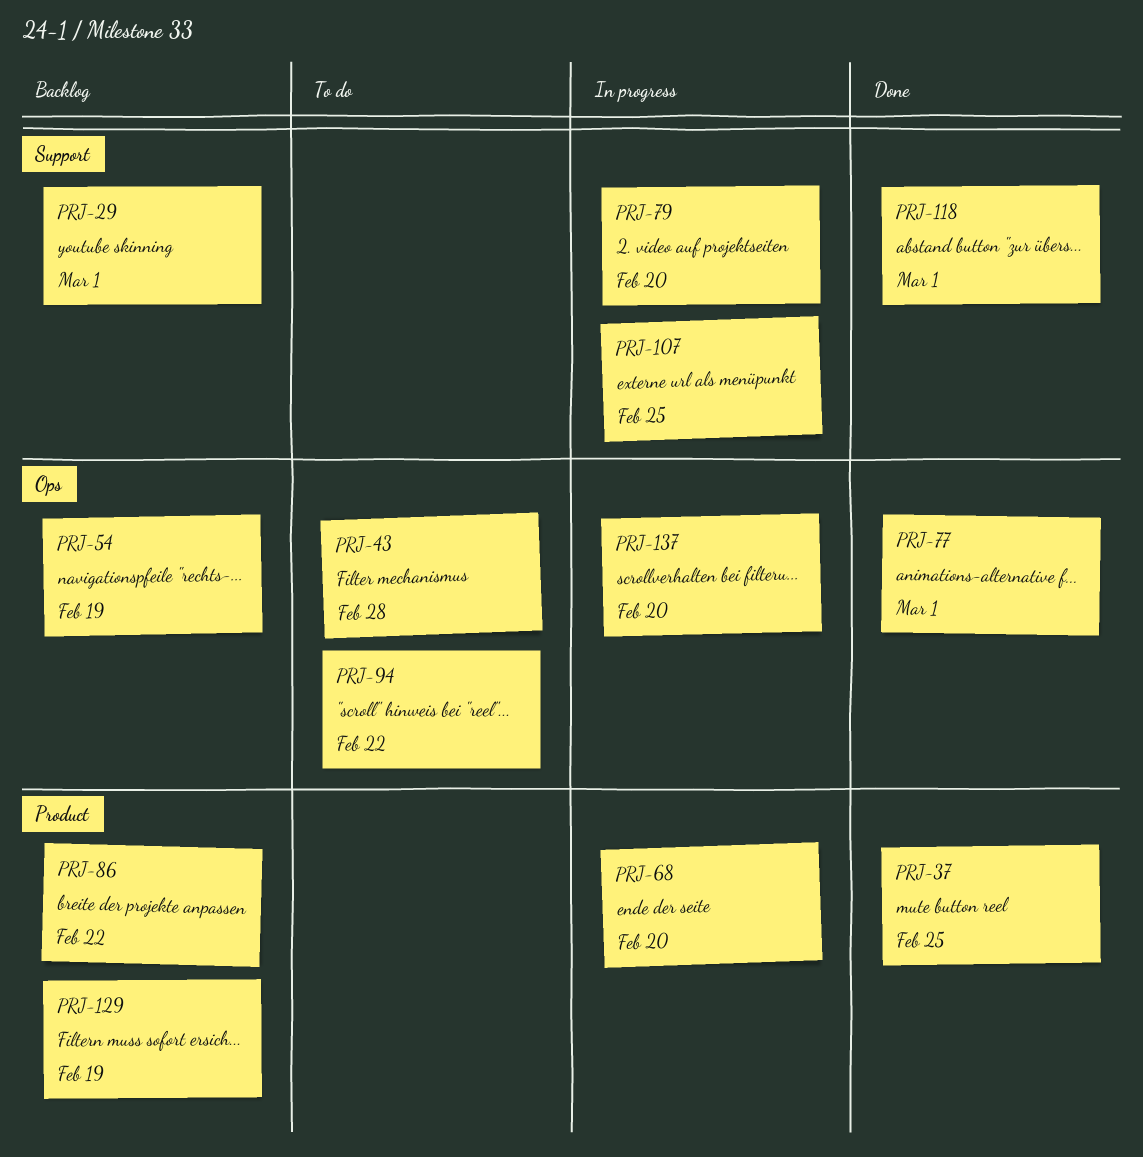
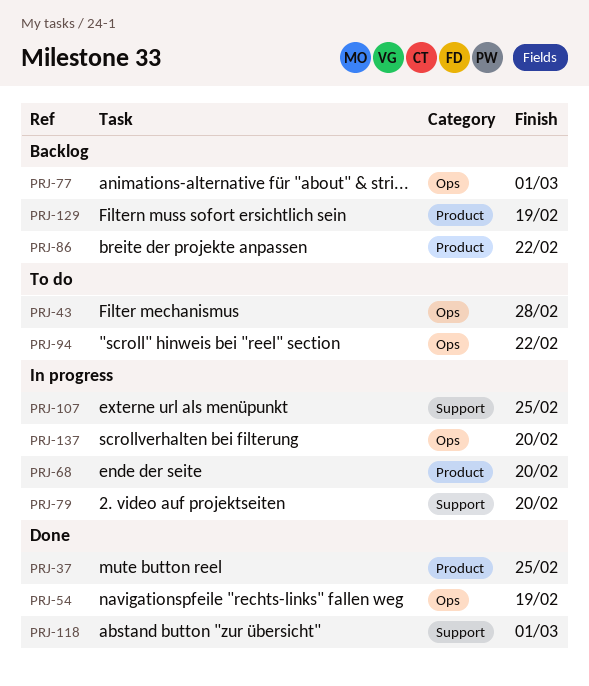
PRJ-29: present -> none
PRJ-54, status: Backlog -> Done
PRJ-77, status: Done -> Backlog

